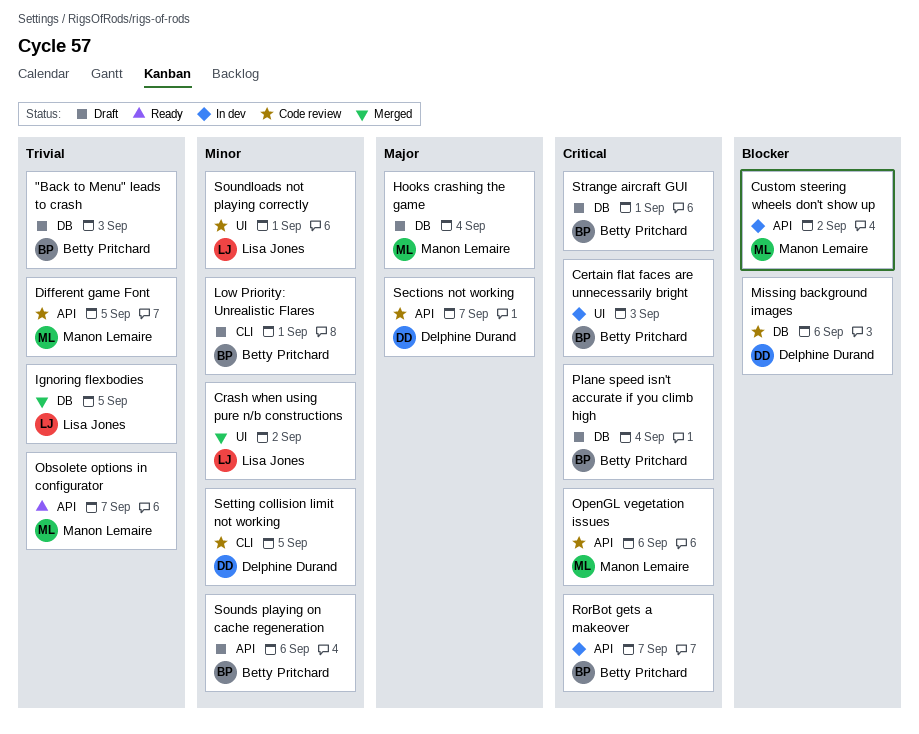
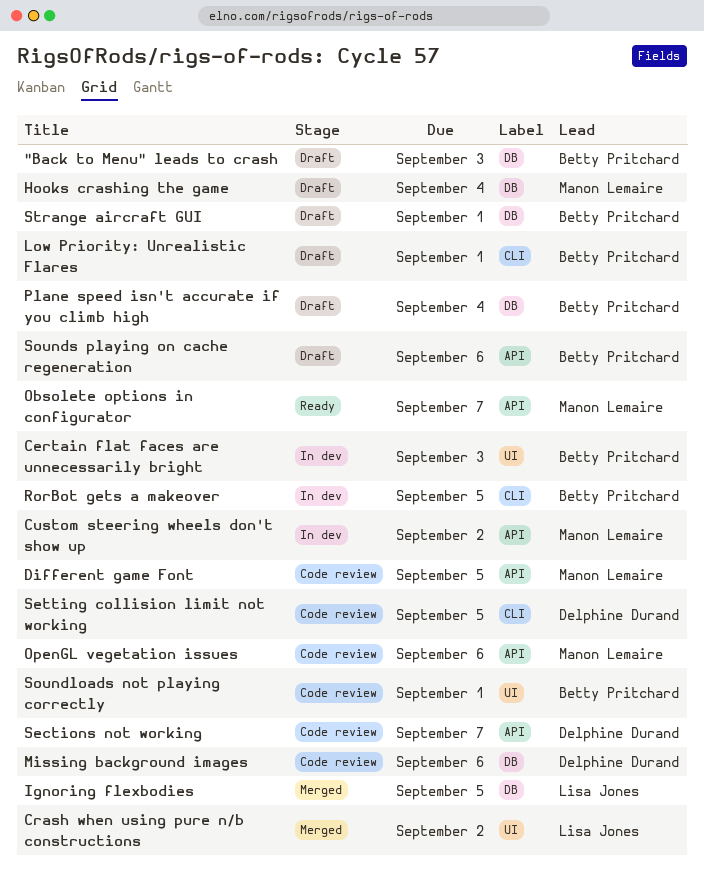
RorBot gets a makeover, label: API -> CLI
RorBot gets a makeover, due: Sep 7 -> Sep 5
Soundloads not playing correctly, owner: Lisa Jones -> Betty Pritchard

